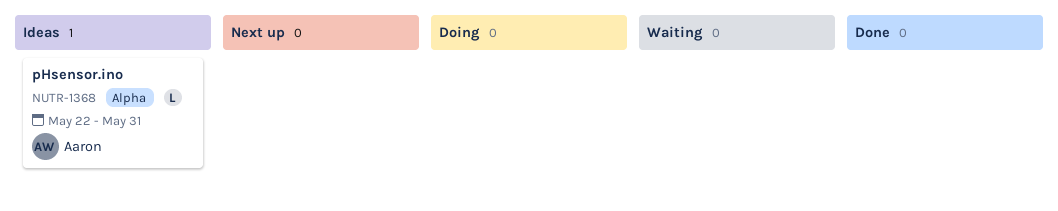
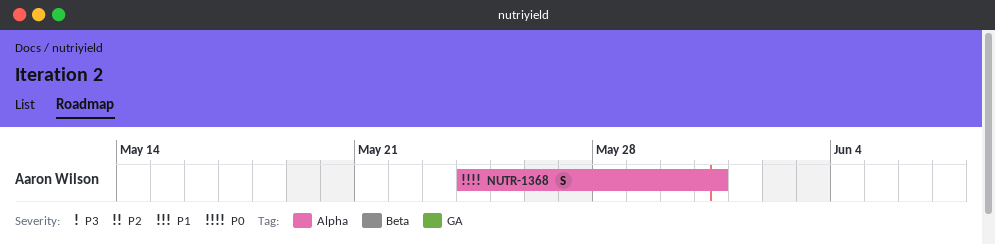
NUTR-1368, estimate: L -> S
NUTR-1368, start: May 22 -> May 24

